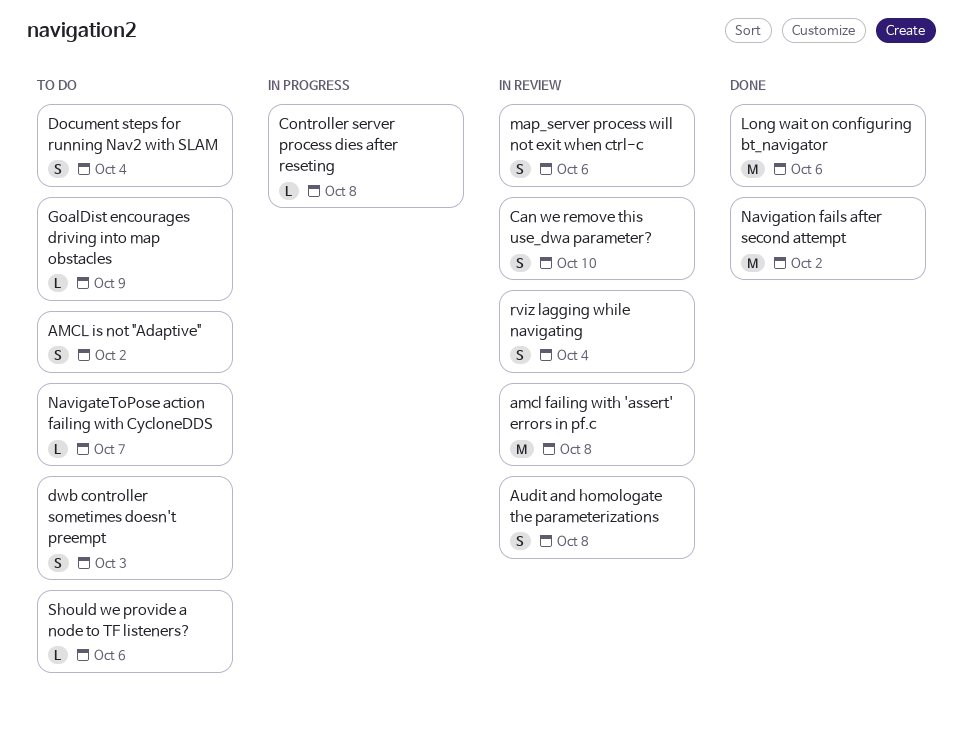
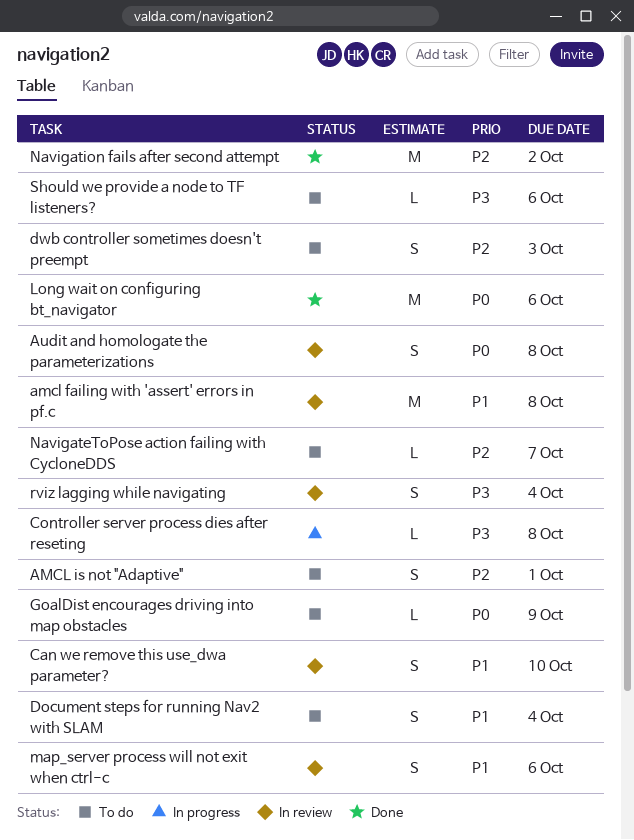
AMCL is not "Adaptive", due: Oct 2 -> Oct 1

